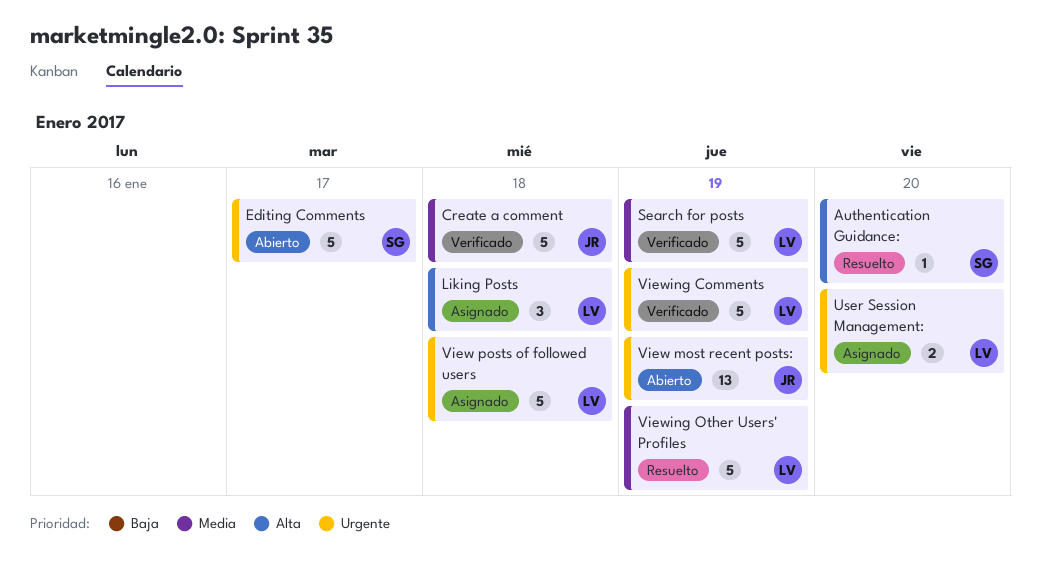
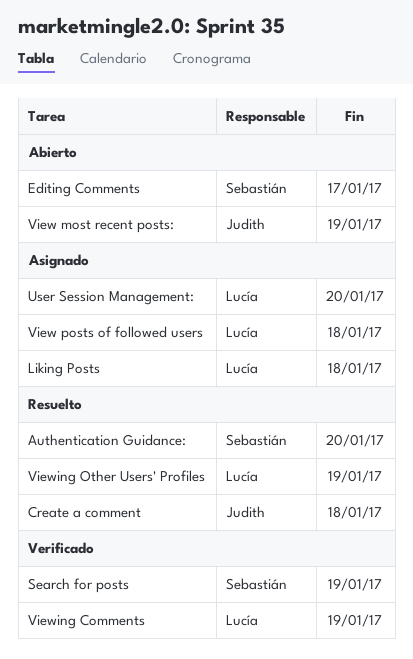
Create a comment, status: Verificado -> Resuelto
Search for posts, owner: Lucía -> Sebastián

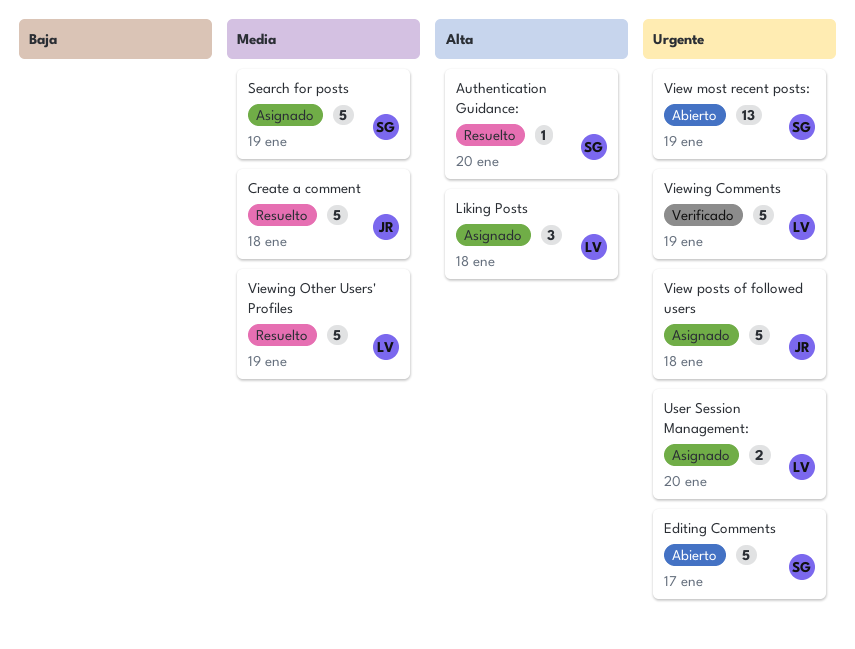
Search for posts, status: Verificado -> Asignado
View most recent posts:, owner: Judith -> Sebastián
View posts of followed users, owner: Lucía -> Judith

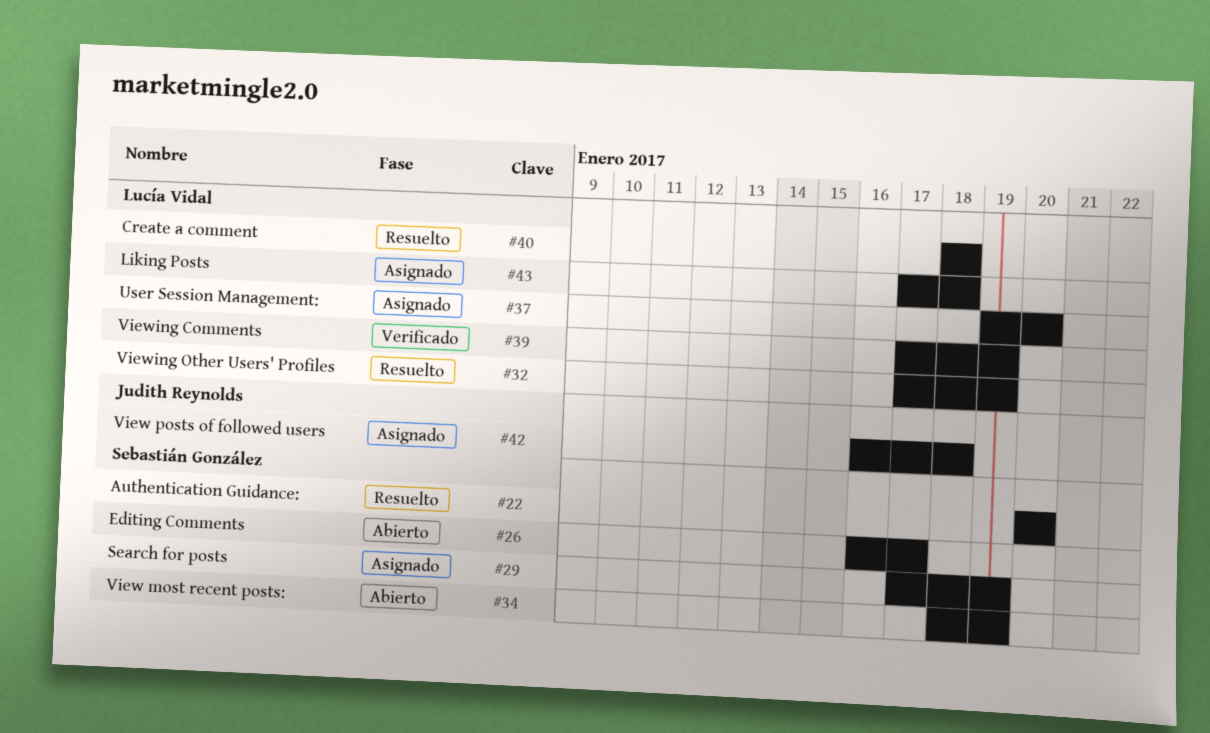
Create a comment, owner: Judith Reynolds -> Lucía Vidal

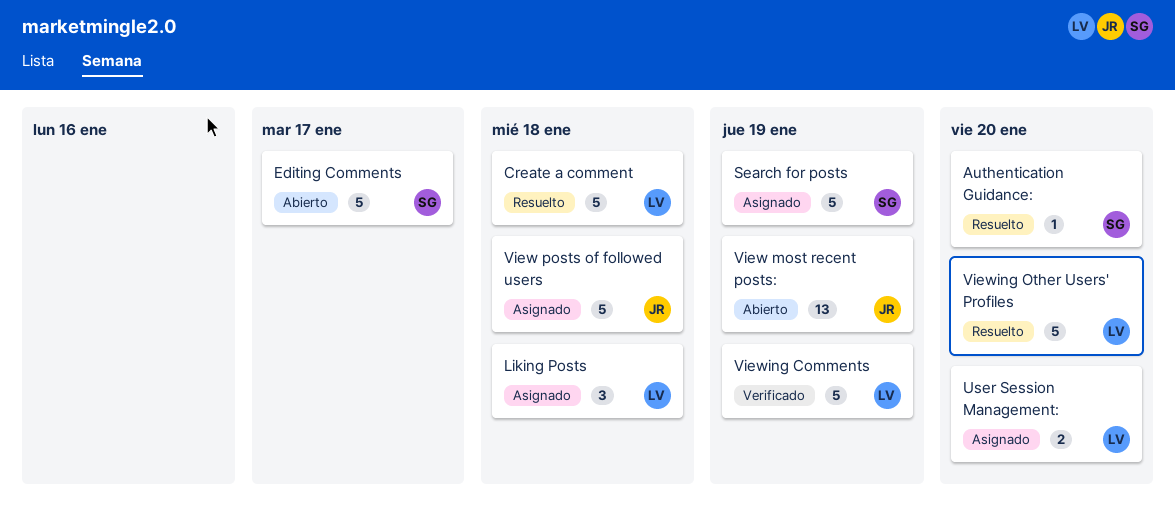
View most recent posts:, owner: Sebastián González -> Judith Reynolds
Viewing Other Users' Profiles, due: Jan 19 -> Jan 20

